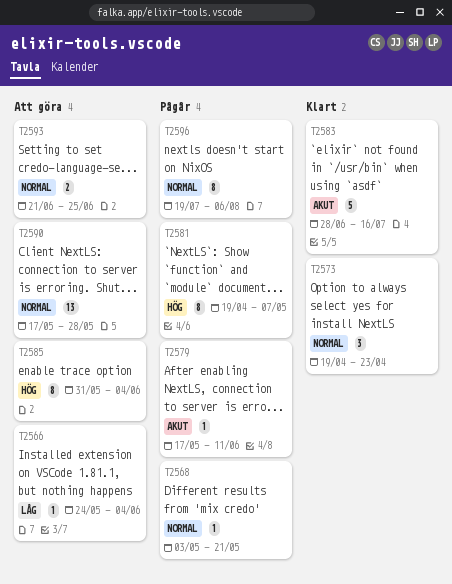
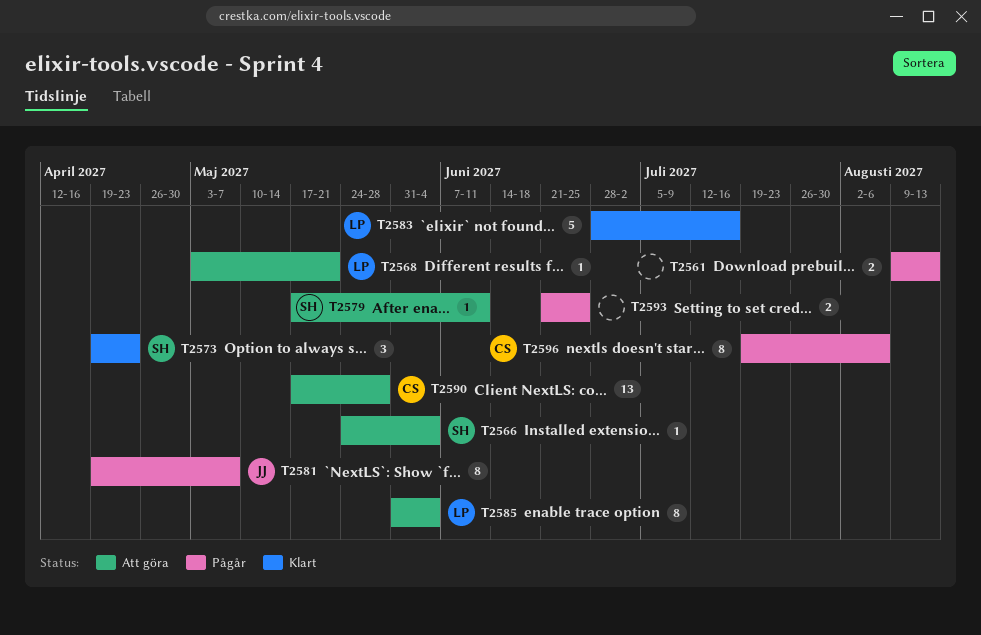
T2561: none -> present
T2568, status: Pågår -> Att göra
T2579, status: Pågår -> Att göra
T2593, status: Att göra -> Pågår

